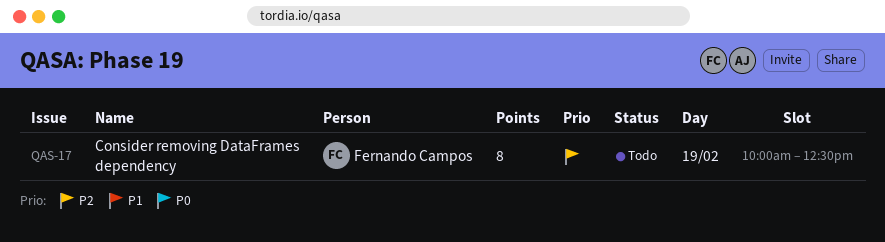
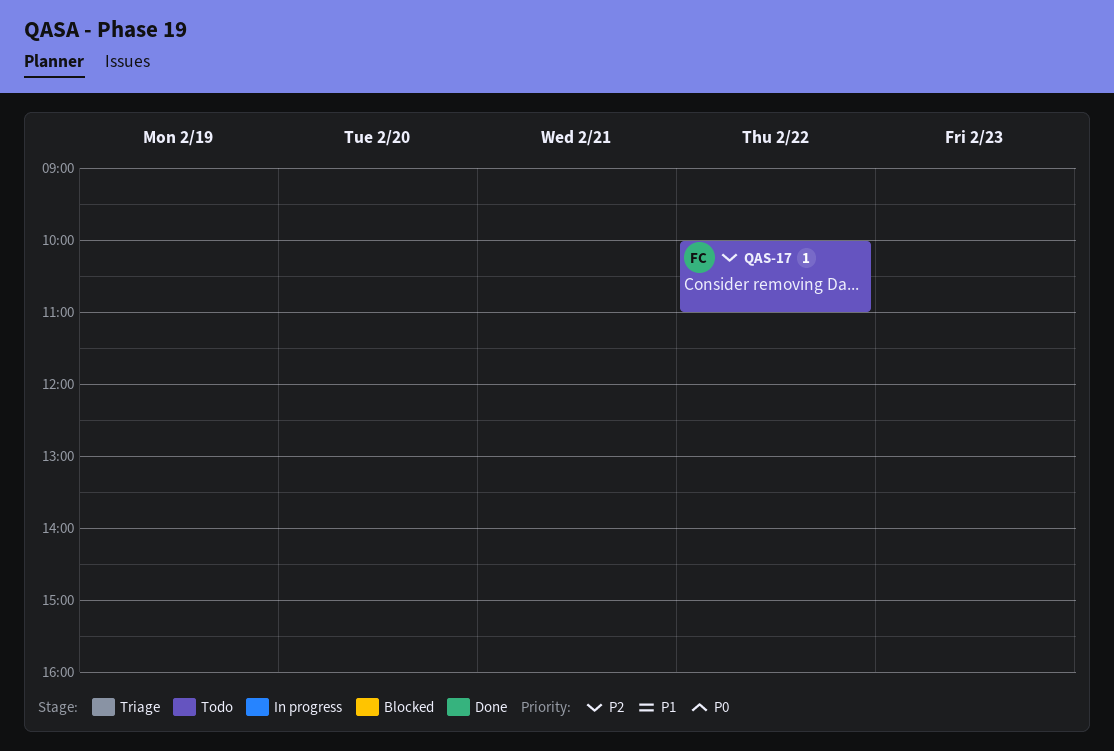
QAS-17, estimate: 8 -> 1
QAS-17, day: Feb 19 -> Feb 22
QAS-17, ends: 12:30 -> 11:00

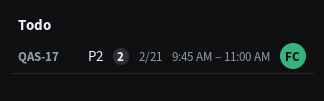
QAS-17, estimate: 1 -> 2
QAS-17, day: Feb 22 -> Feb 21
QAS-17, begins: 10:00 -> 09:45

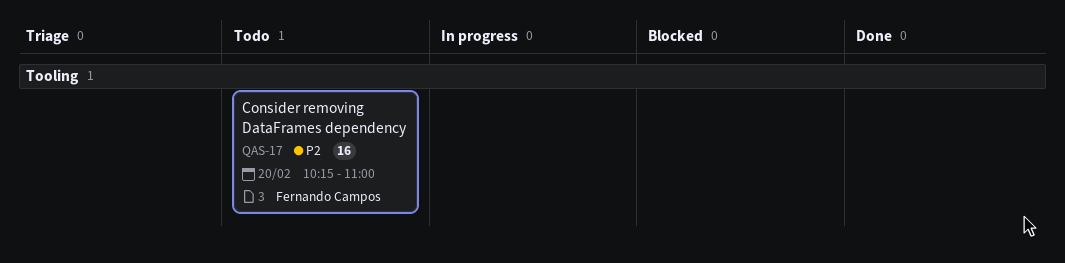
QAS-17, estimate: 2 -> 16
QAS-17, day: Feb 21 -> Feb 20
QAS-17, begins: 09:45 -> 10:15

